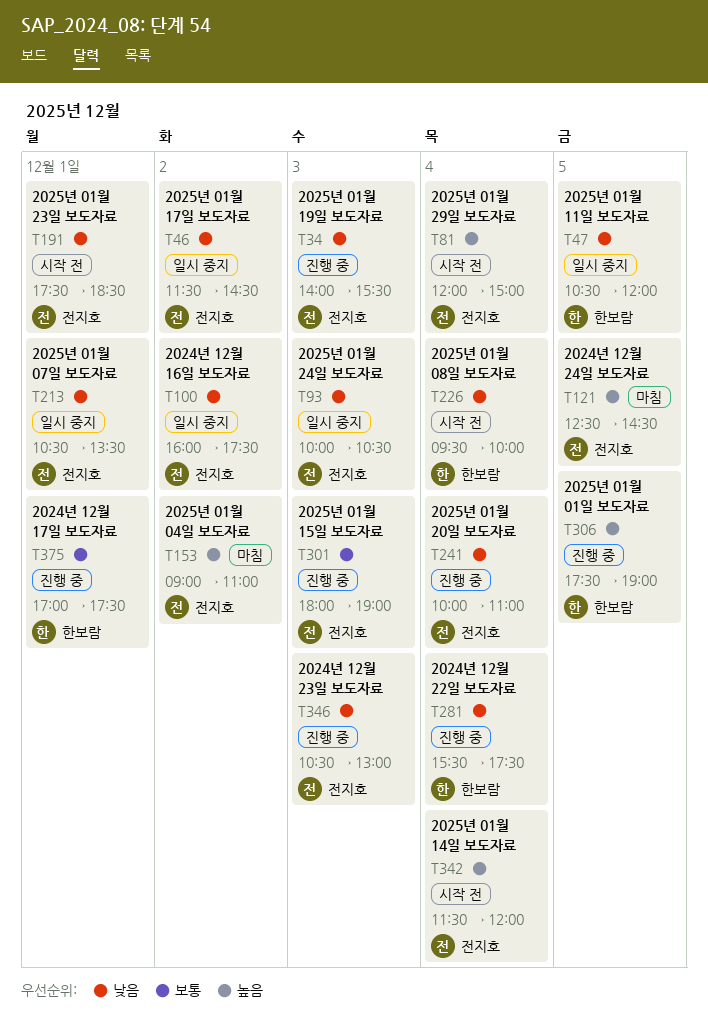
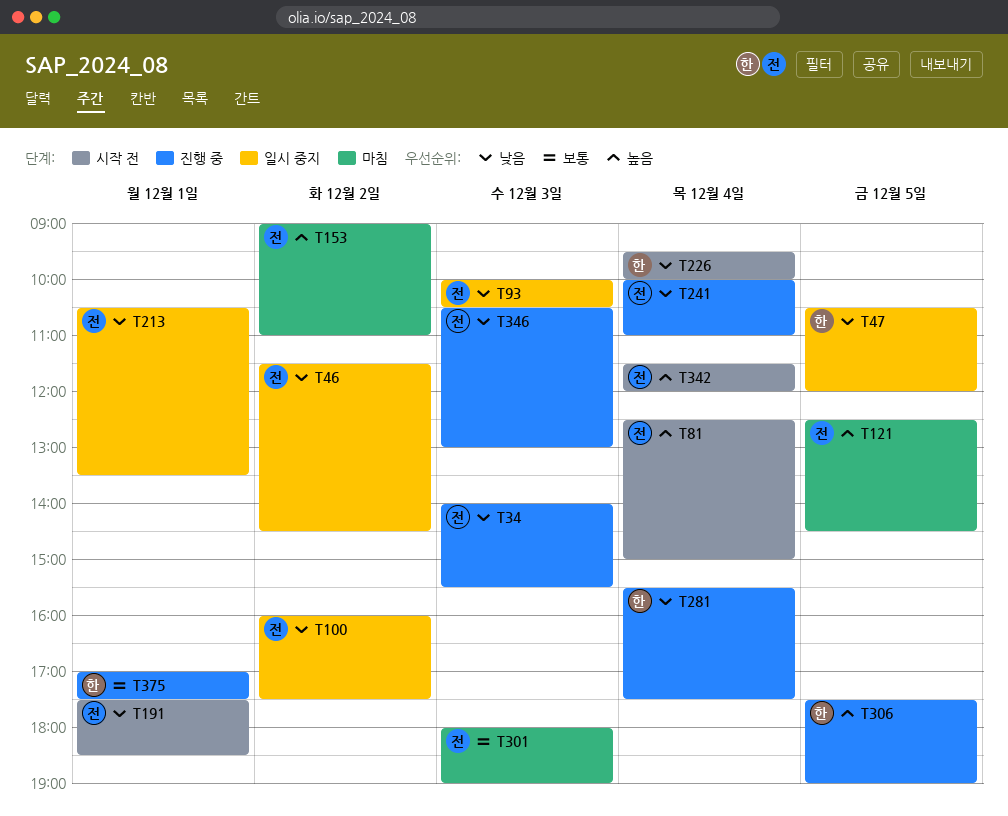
T81, begins: 12:00 -> 12:30
T301, status: 진행 중 -> 마침

